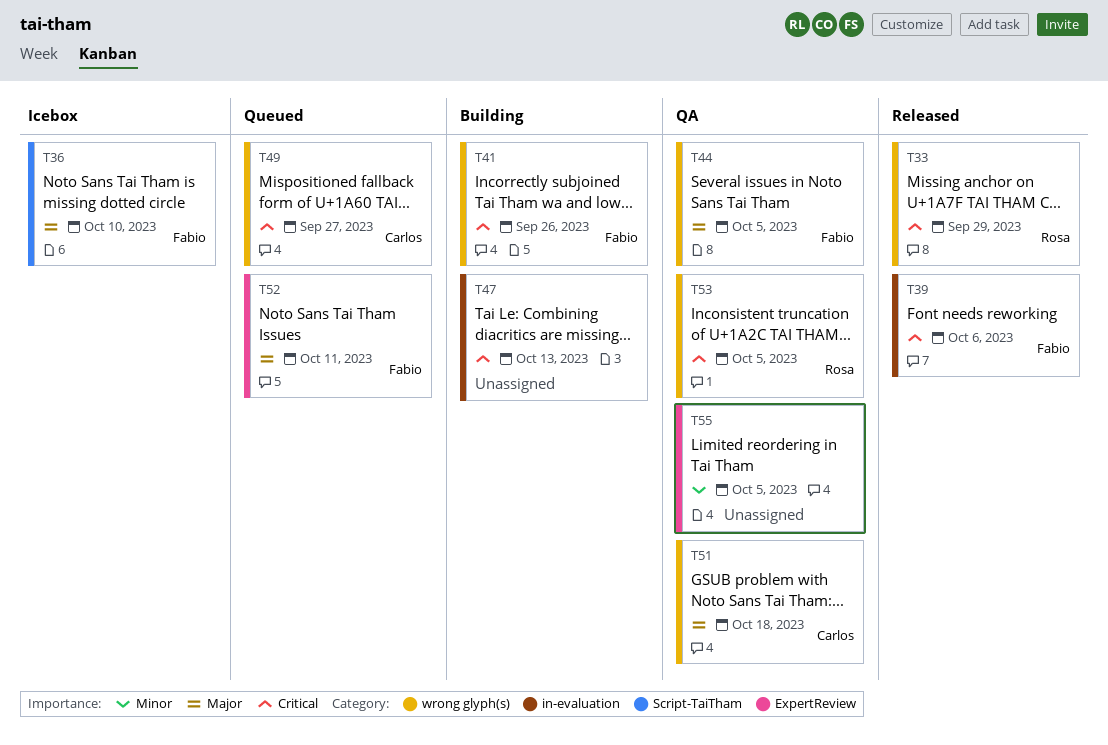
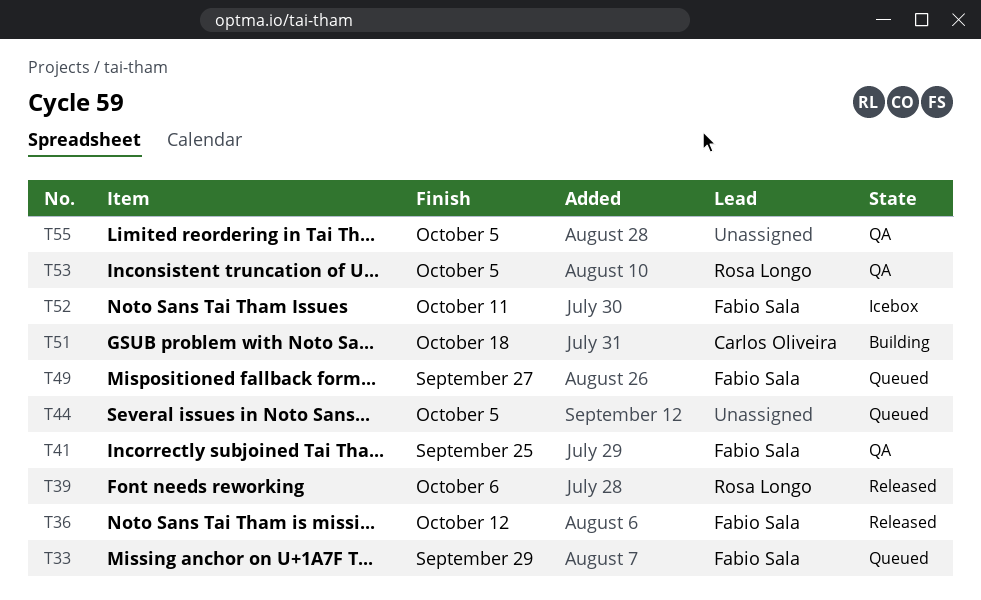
T33, status: Released -> Queued
T33, owner: Rosa Longo -> Fabio Sala
T36, status: Icebox -> Released
T36, due: Oct 10 -> Oct 12
T39, owner: Fabio Sala -> Rosa Longo
T41, status: Building -> QA
T41, due: Sep 26 -> Sep 25
T44, status: QA -> Queued
T44, owner: Fabio Sala -> none
T47: present -> none
T49, owner: Carlos Oliveira -> Fabio Sala
T51, status: QA -> Building
T52, status: Queued -> Icebox

